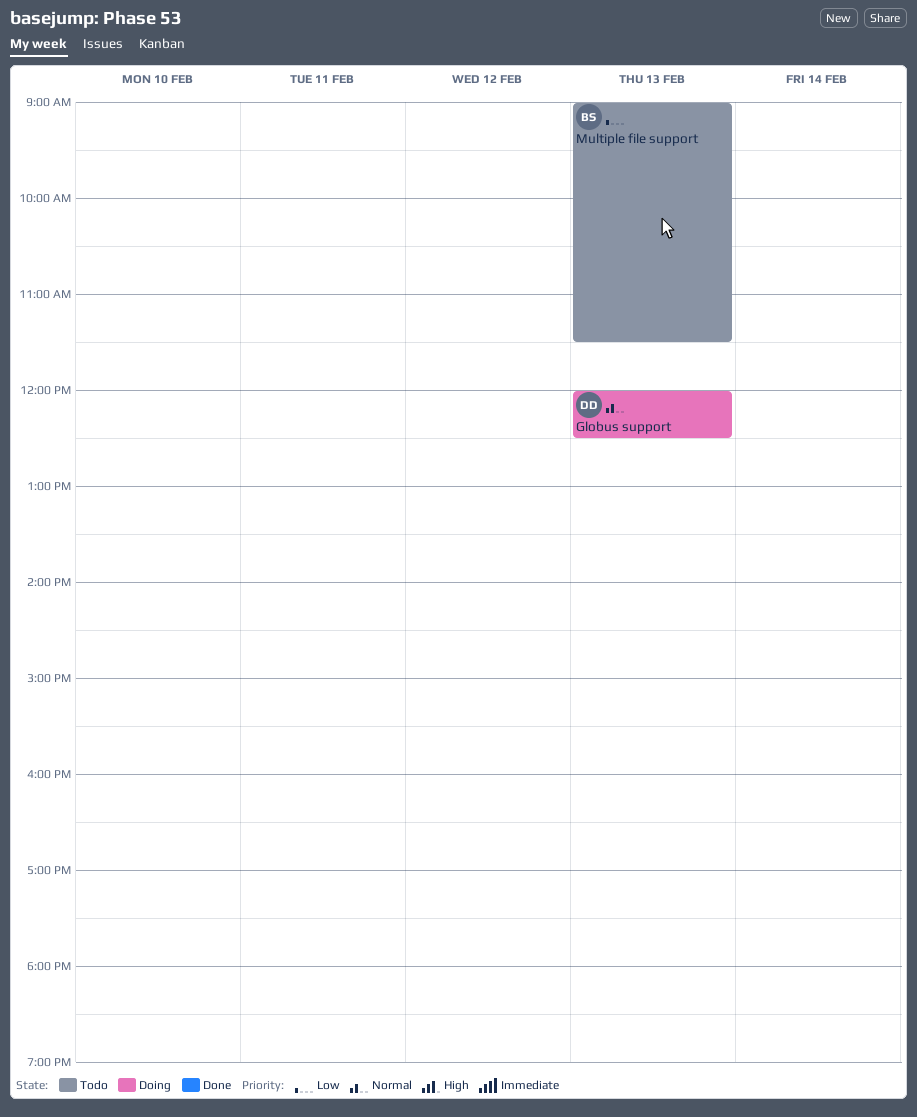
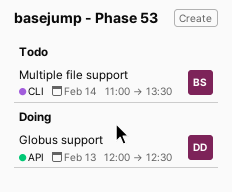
Multiple file support, day: Feb 13 -> Feb 14
Multiple file support, begins: 09:00 -> 11:00
Multiple file support, ends: 11:30 -> 13:30

